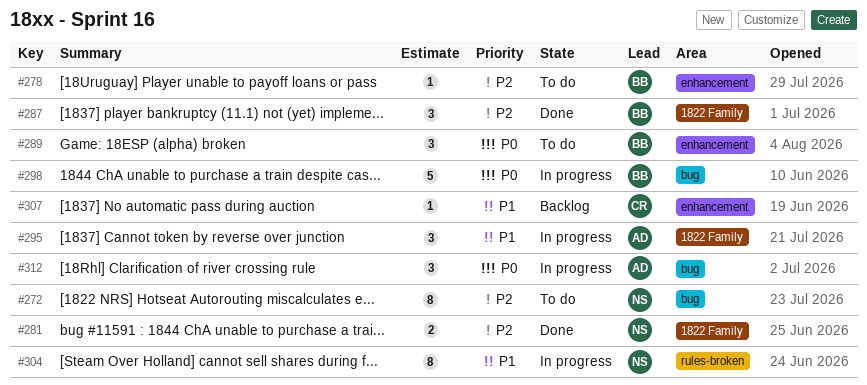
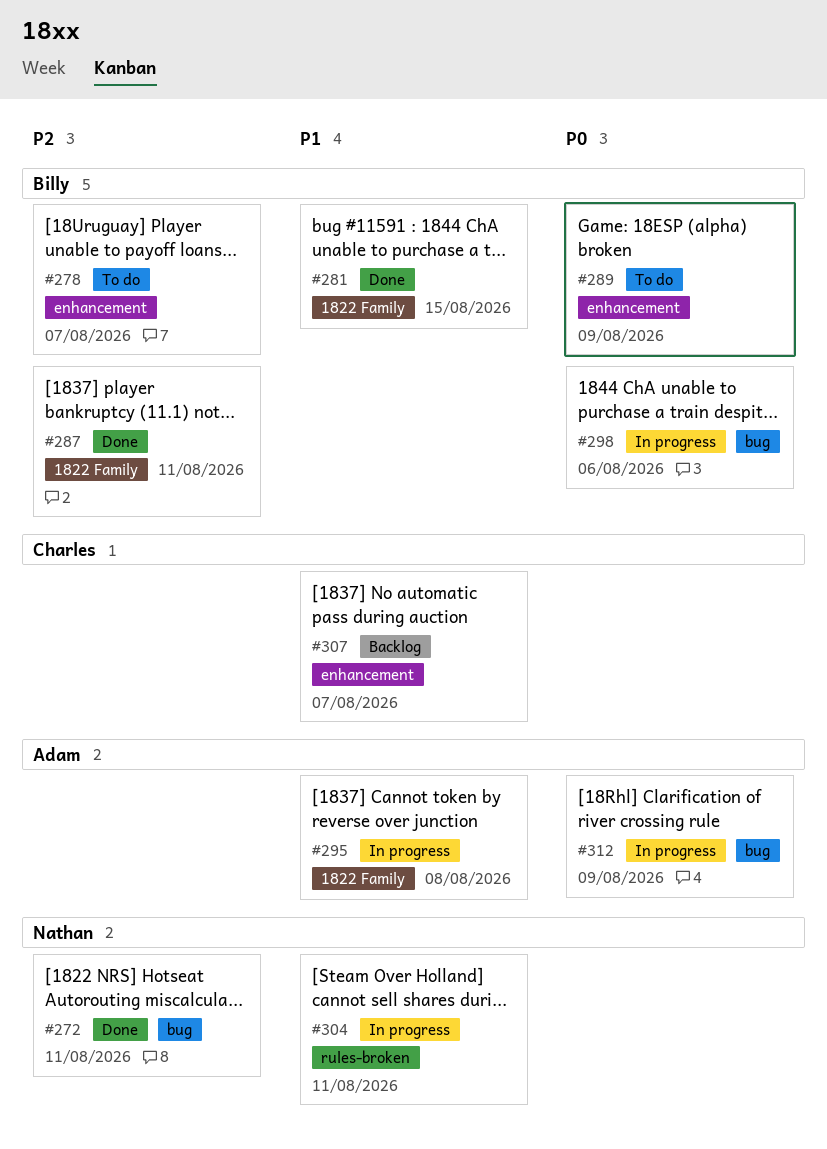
#272, status: To do -> Done
#281, owner: Nathan -> Billy
#281, priority: P2 -> P1

